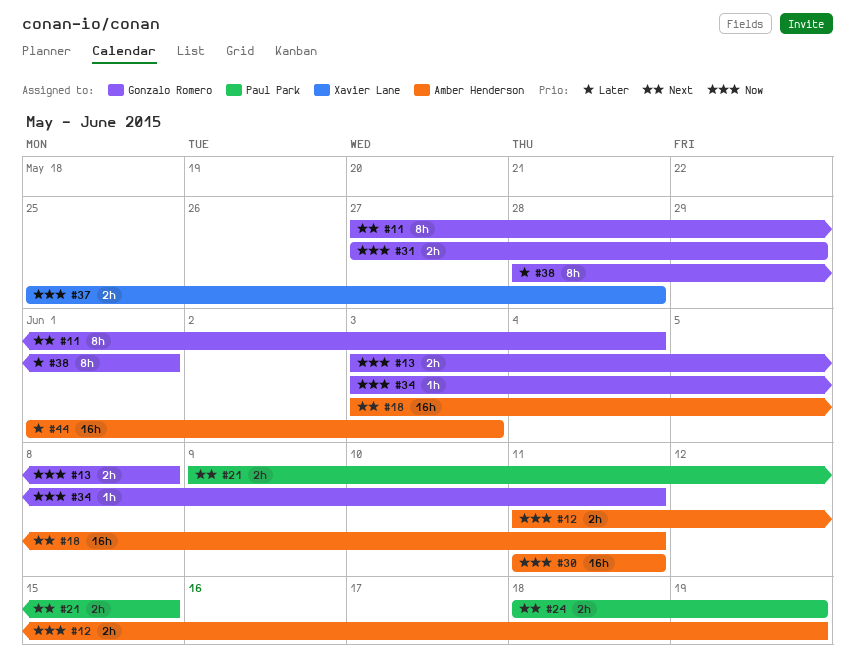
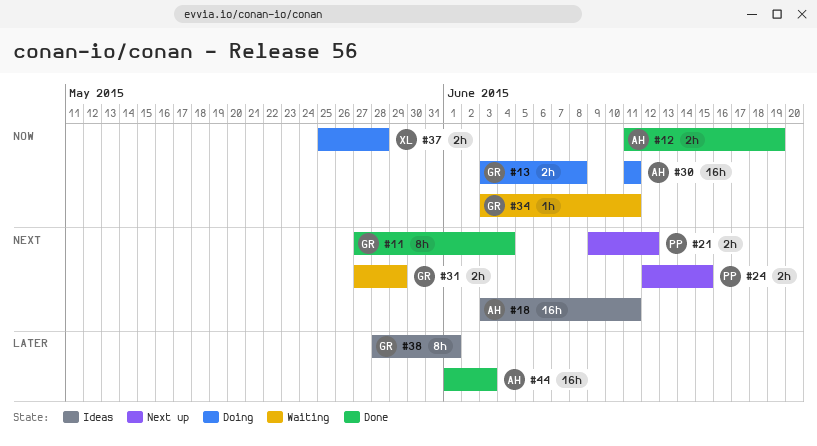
#21, due: Jun 15 -> Jun 12
#24, start: Jun 18 -> Jun 12
#24, due: Jun 19 -> Jun 15
#31, priority: Now -> Next

